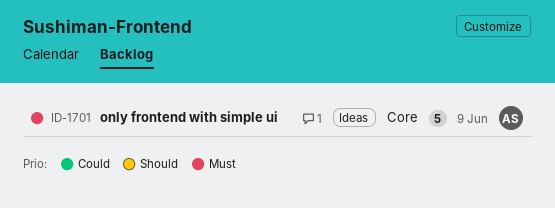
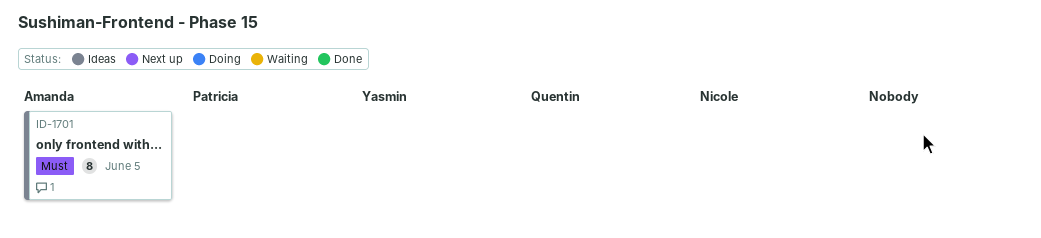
ID-1701, estimate: 5 -> 8
ID-1701, due: Jun 9 -> Jun 5

